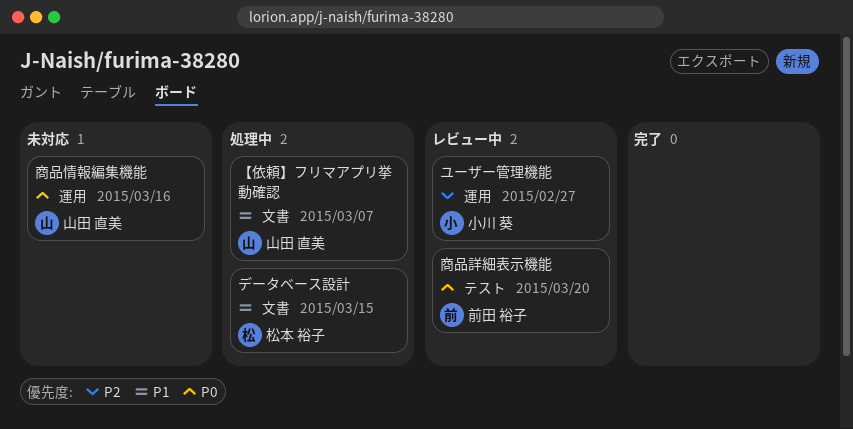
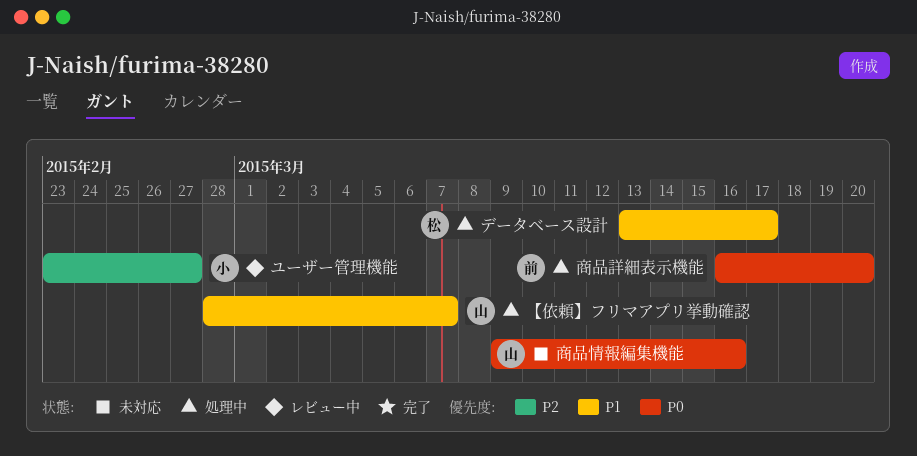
データベース設計, due: Mar 15 -> Mar 17
商品詳細表示機能, status: レビュー中 -> 処理中

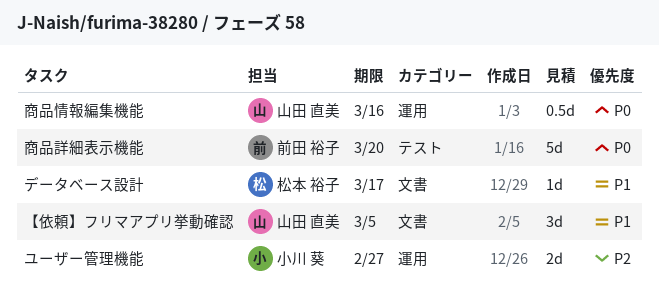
【依頼】フリマアプリ挙動確認, due: Mar 7 -> Mar 5

